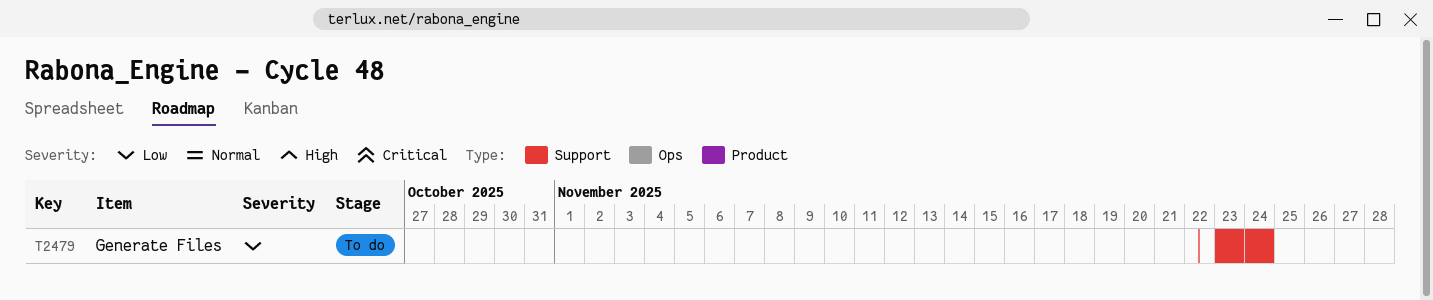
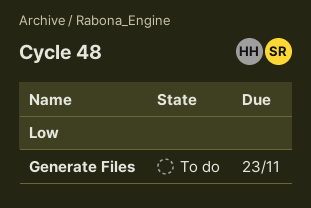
Generate Files, due: Nov 24 -> Nov 23

